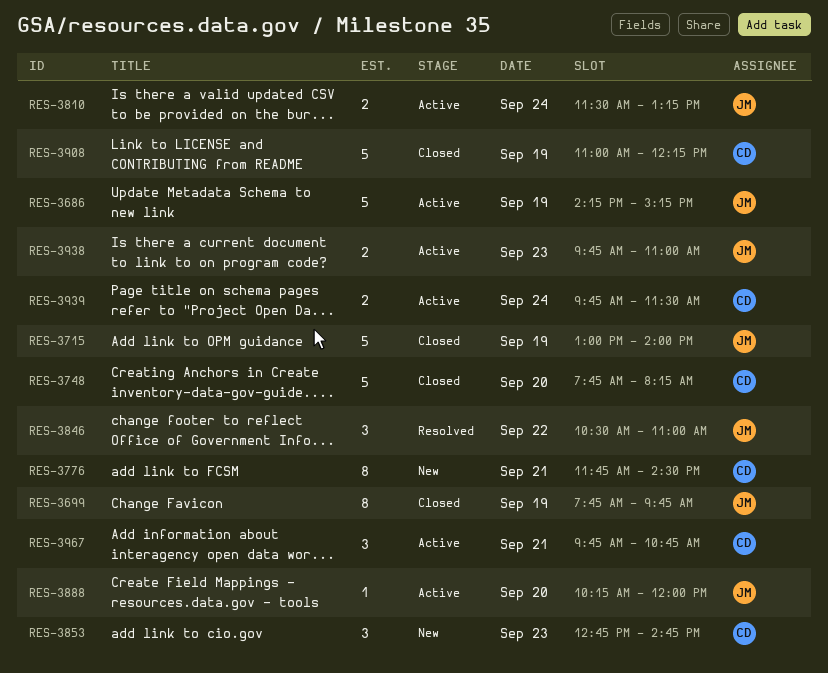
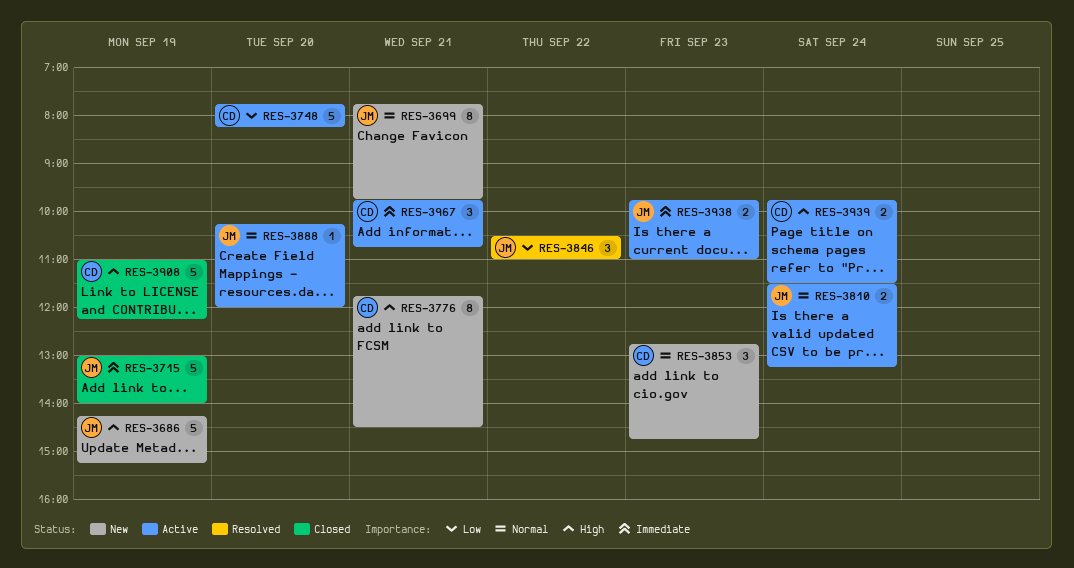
RES-3686, status: Active -> New
RES-3699, status: Closed -> New
RES-3699, day: Sep 19 -> Sep 21
RES-3748, status: Closed -> Active

